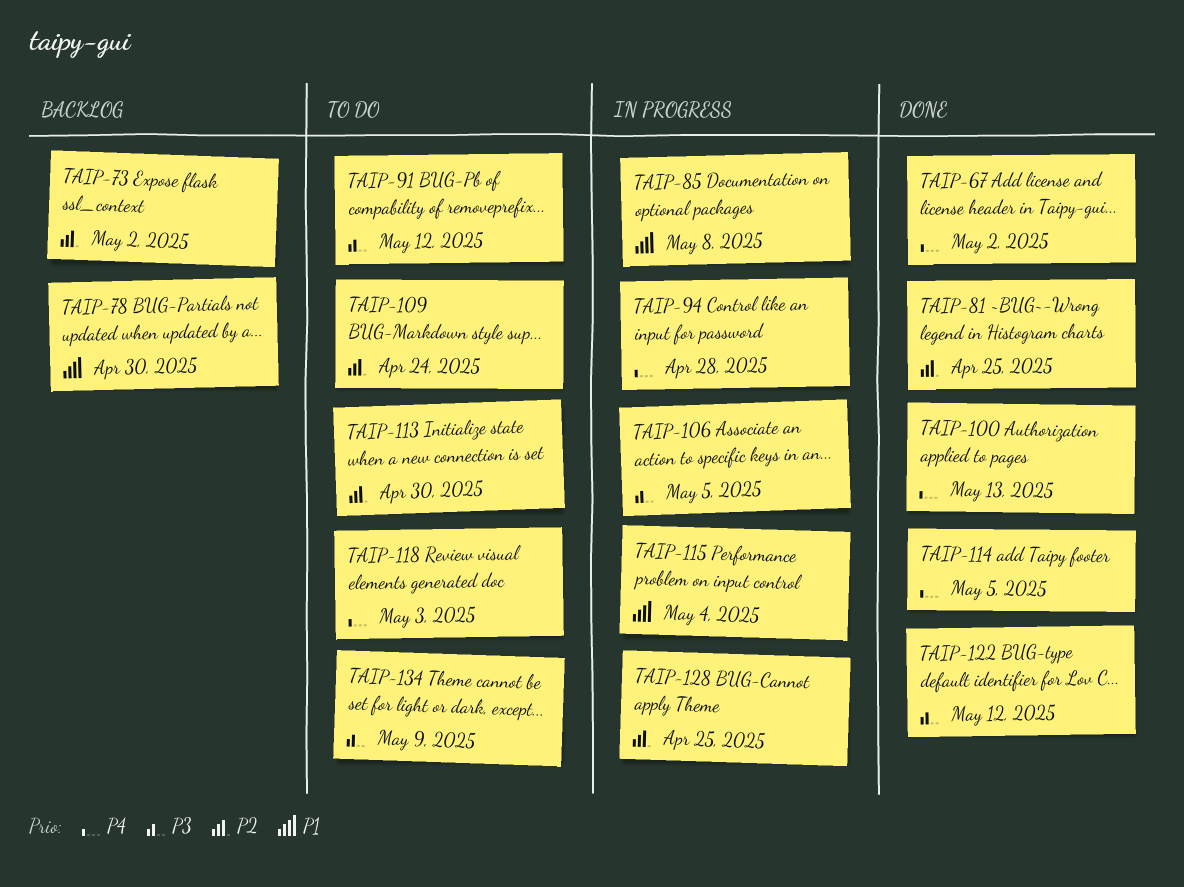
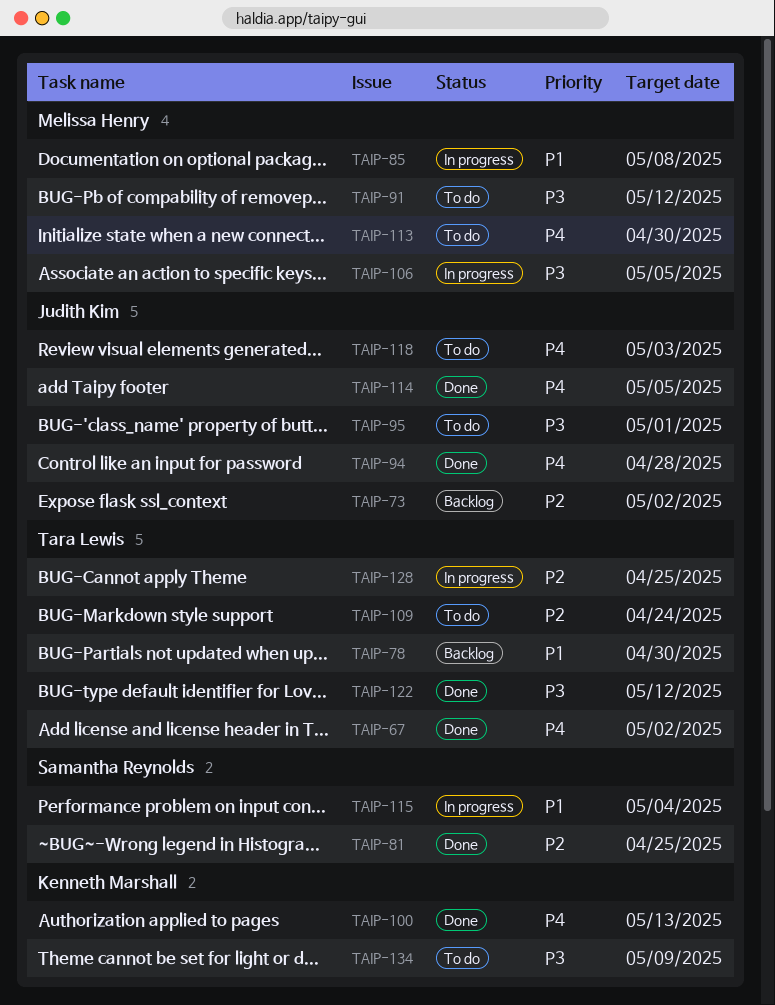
TAIP-94, status: In progress -> Done
TAIP-95: none -> present
TAIP-113, priority: P2 -> P4

